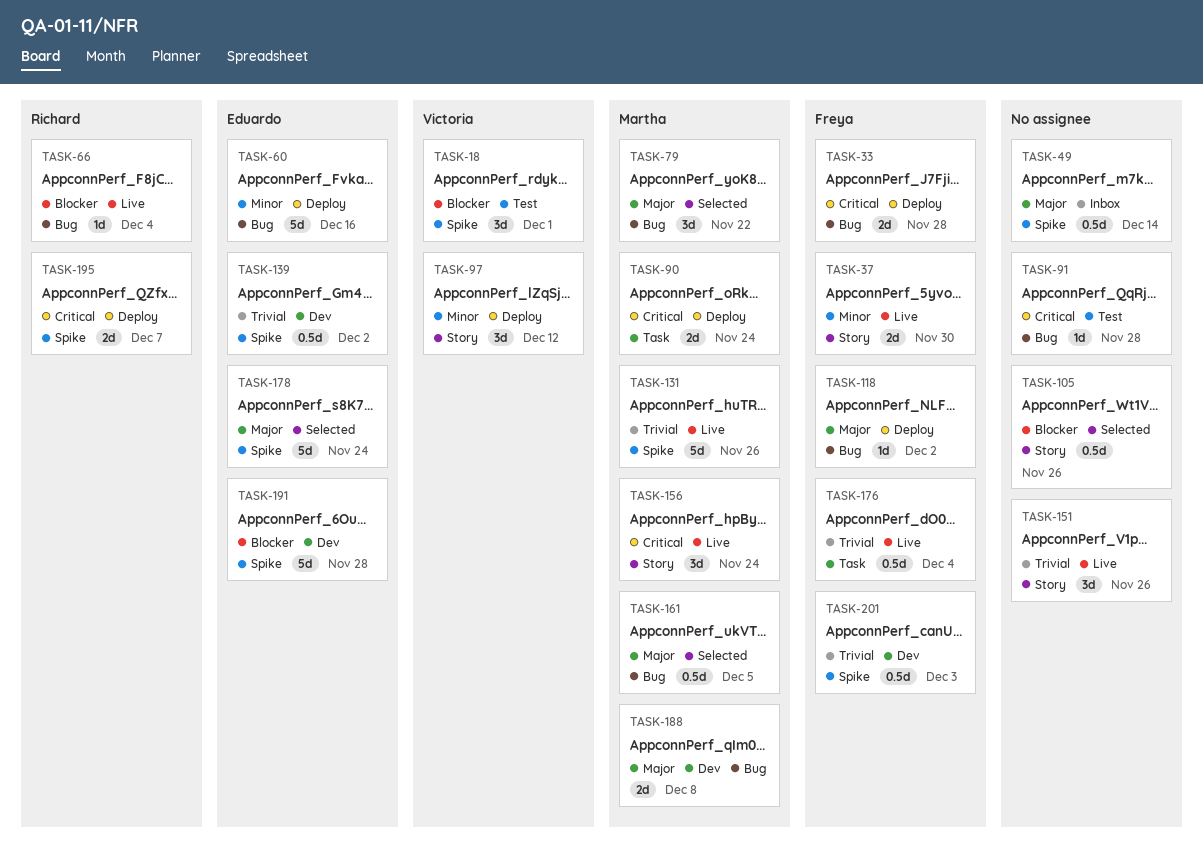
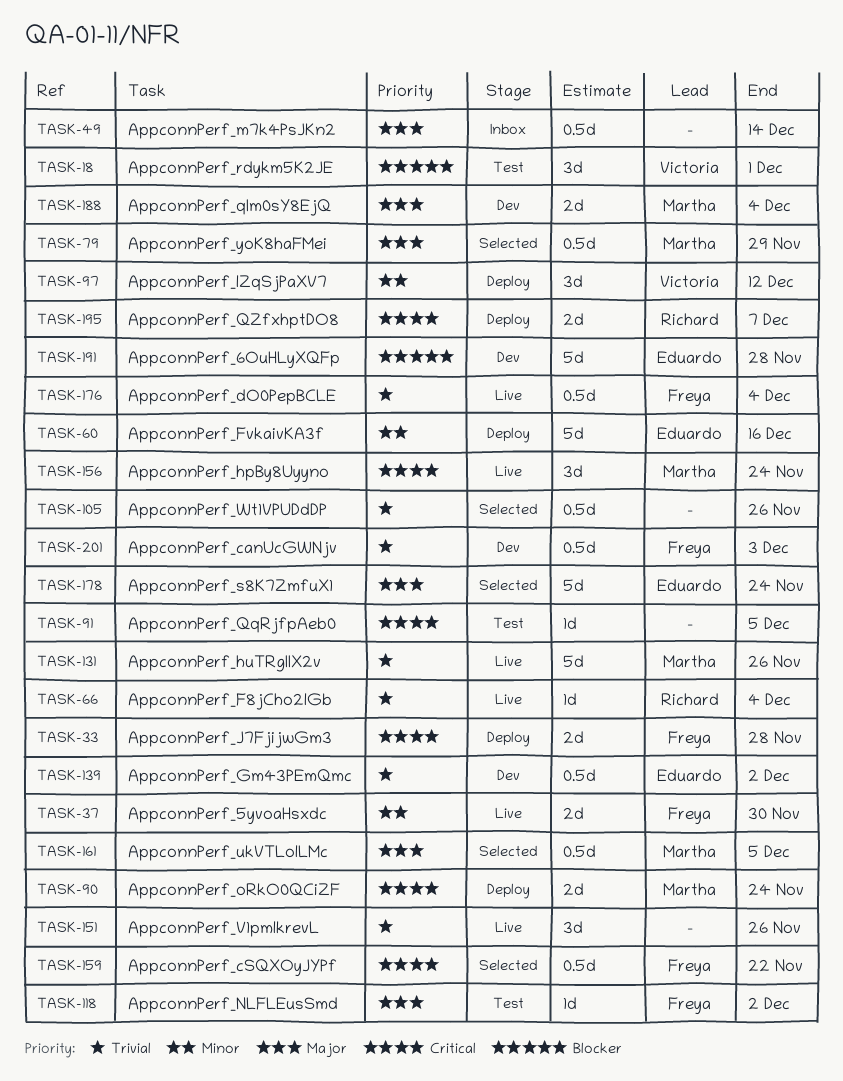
TASK-66, priority: Blocker -> Trivial
TASK-79, estimate: 3d -> 0.5d
TASK-79, due: Nov 22 -> Nov 29
TASK-91, due: Nov 28 -> Dec 5
TASK-105, priority: Blocker -> Trivial
TASK-118, status: Deploy -> Test
TASK-159: none -> present
TASK-188, due: Dec 8 -> Dec 4

